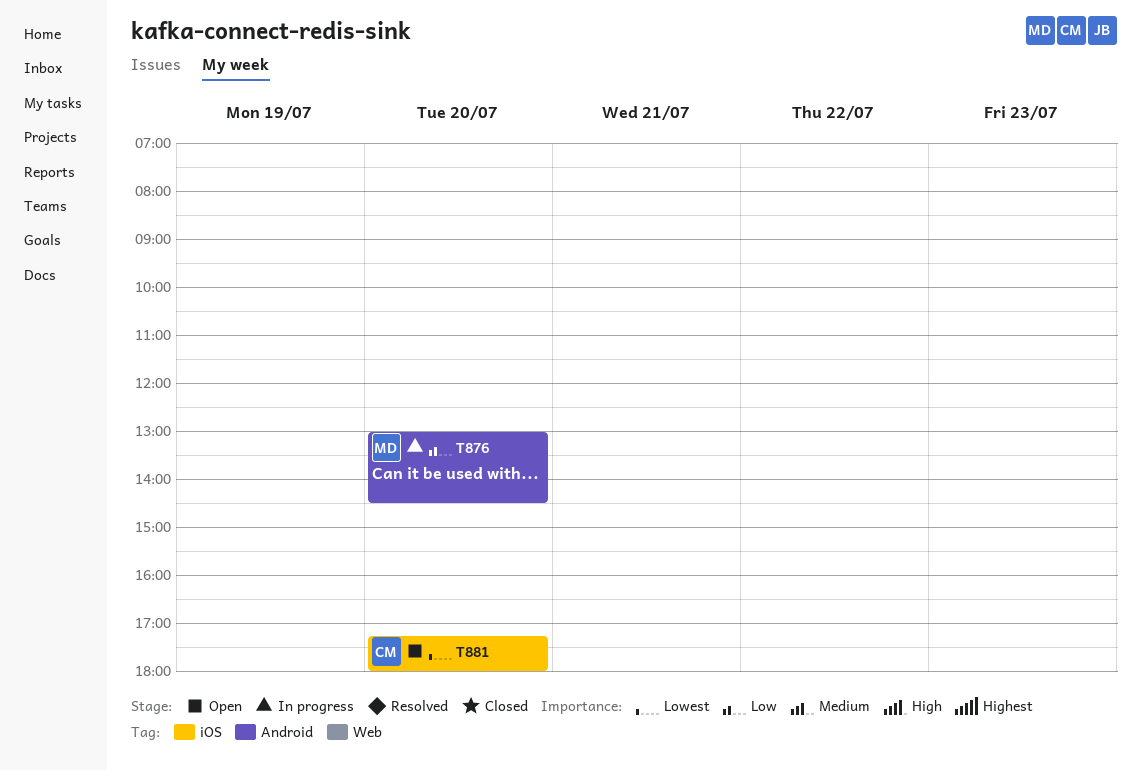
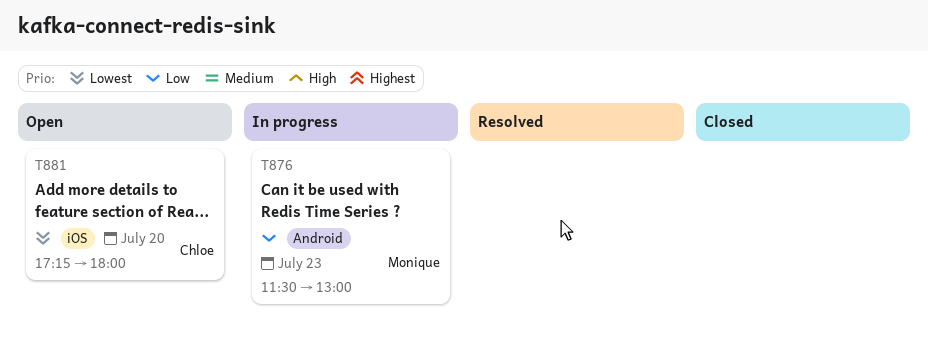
T876, day: Jul 20 -> Jul 23
T876, begins: 13:00 -> 11:30
T876, ends: 14:30 -> 13:00

